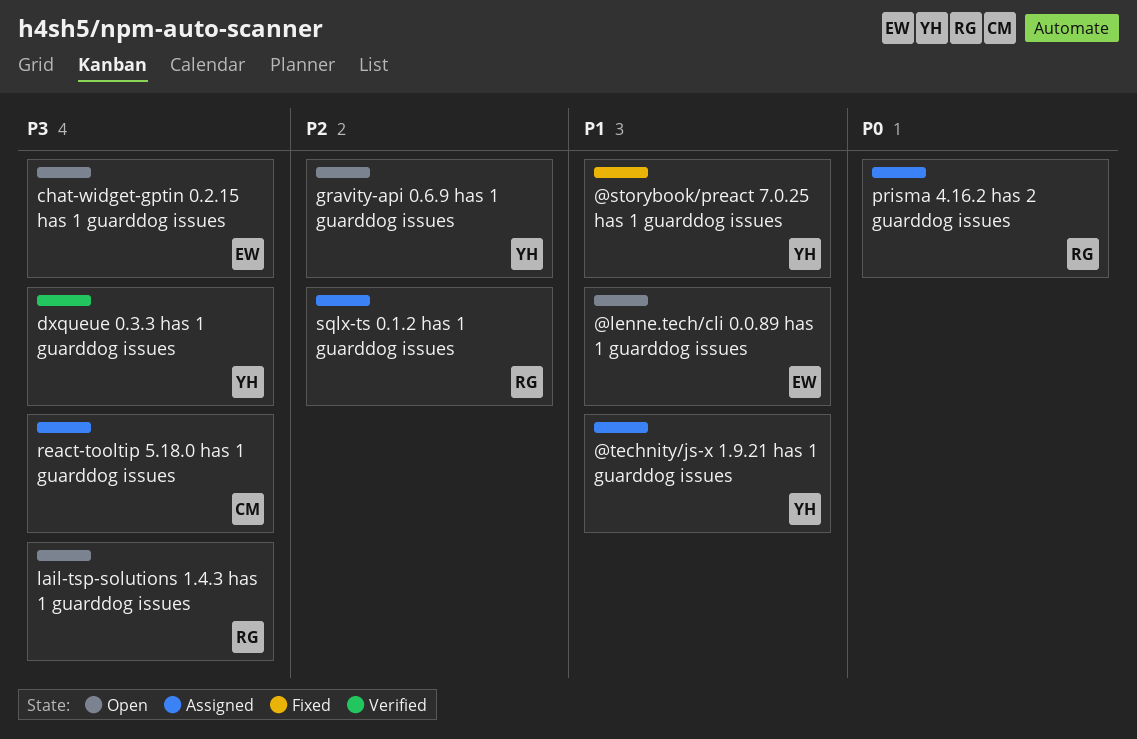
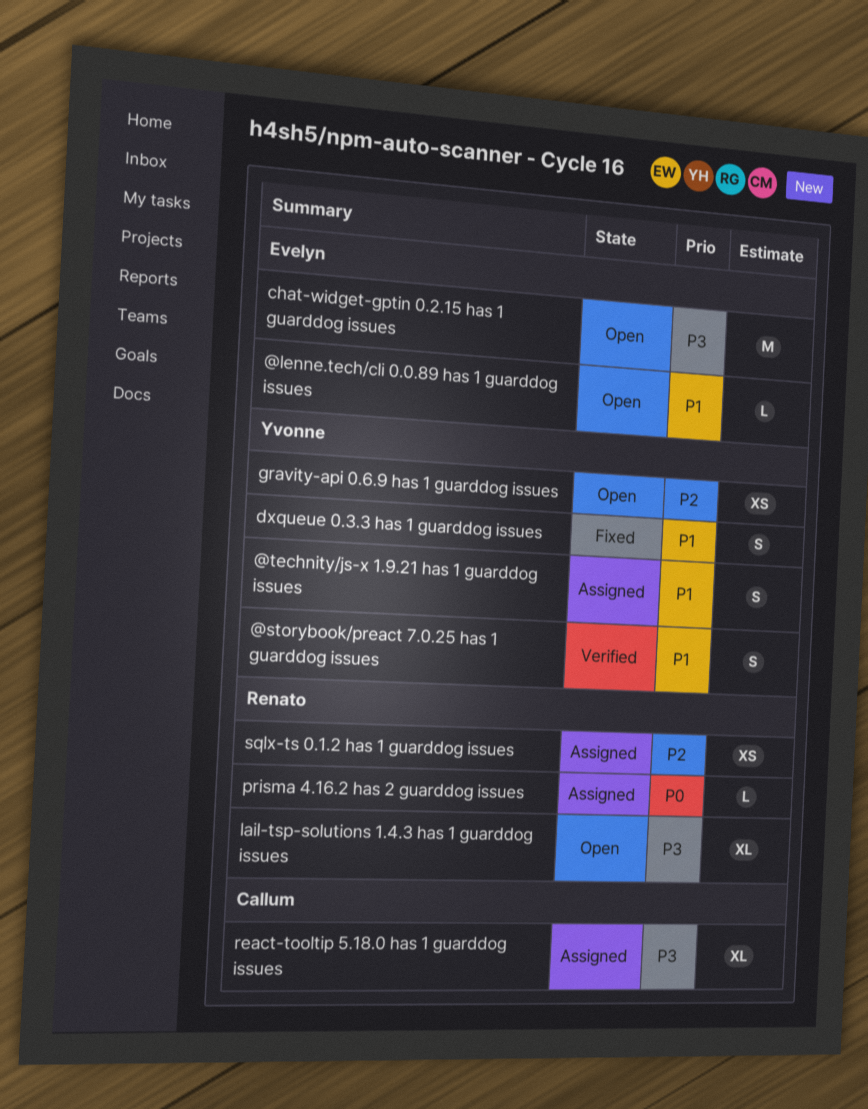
@storybook/preact 7.0.25 has 1 guarddog issues, status: Fixed -> Verified
dxqueue 0.3.3 has 1 guarddog issues, status: Verified -> Fixed
dxqueue 0.3.3 has 1 guarddog issues, priority: P3 -> P1

